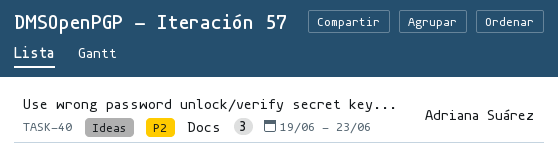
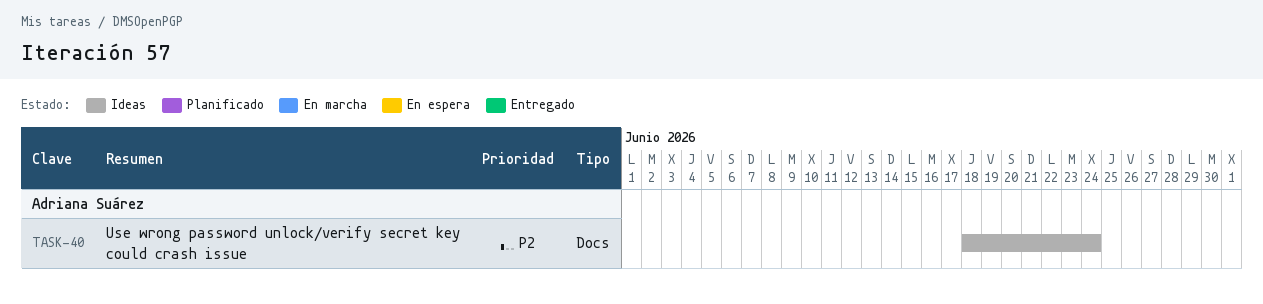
TASK-40, start: Jun 19 -> Jun 18
TASK-40, due: Jun 23 -> Jun 24

